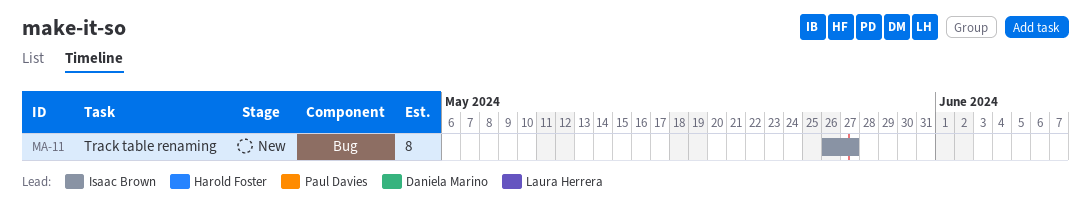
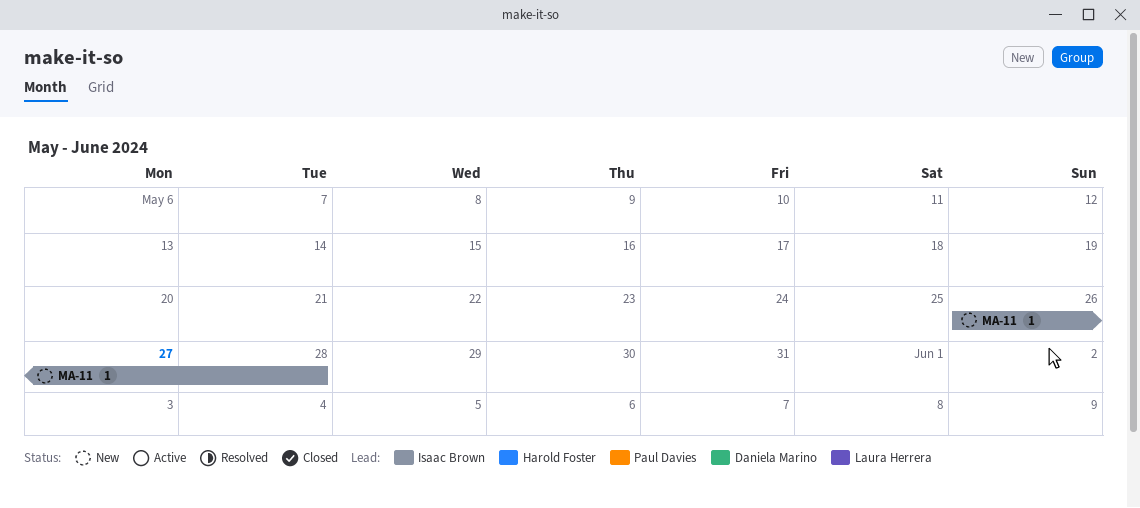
MA-11, estimate: 8 -> 1
MA-11, due: May 27 -> May 28

